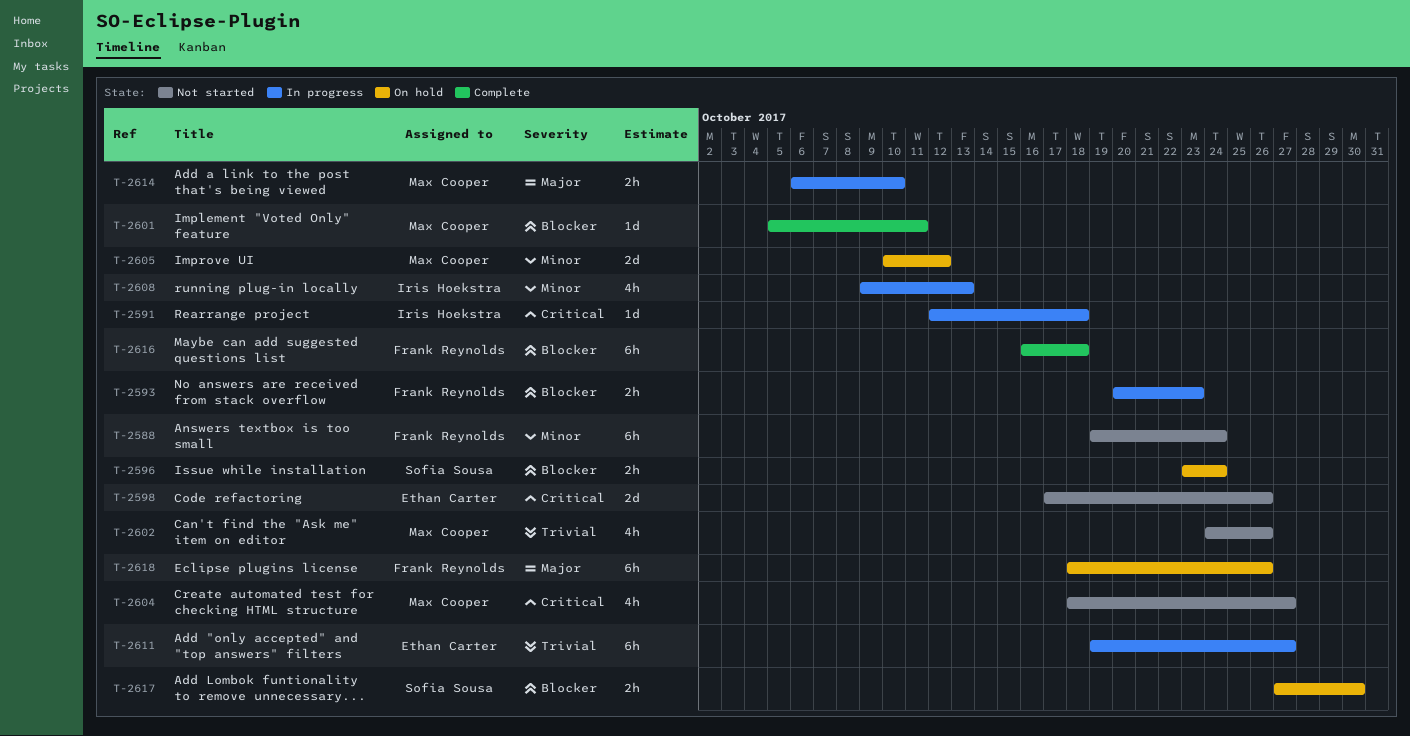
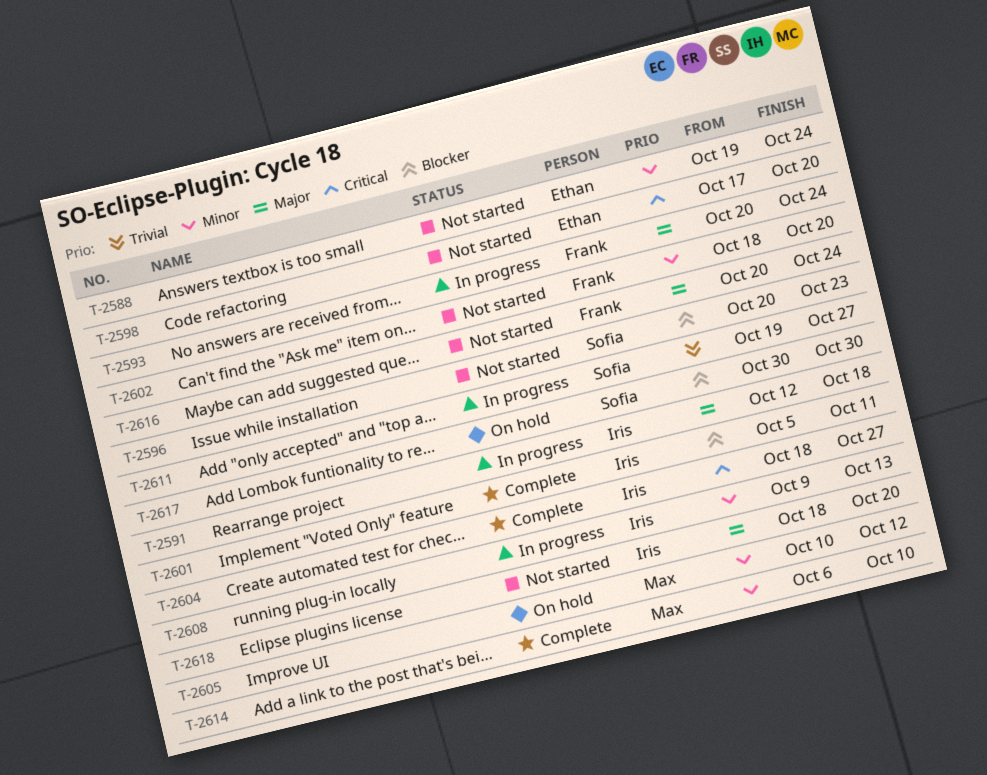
T-2588, owner: Frank Reynolds -> Ethan Carter
T-2591, priority: Critical -> Major
T-2593, priority: Blocker -> Major
T-2593, due: Oct 23 -> Oct 24
T-2596, status: On hold -> Not started
T-2596, start: Oct 23 -> Oct 20
T-2596, due: Oct 24 -> Oct 23
T-2598, due: Oct 26 -> Oct 20
T-2601, owner: Max Cooper -> Iris Hoekstra
T-2602, owner: Max Cooper -> Frank Reynolds
T-2602, priority: Trivial -> Minor
T-2602, start: Oct 24 -> Oct 18
T-2602, due: Oct 26 -> Oct 20
T-2604, status: Not started -> Complete
T-2604, owner: Max Cooper -> Iris Hoekstra
T-2611, owner: Ethan Carter -> Sofia Sousa
T-2614, status: In progress -> Complete
T-2614, priority: Major -> Minor
T-2616, status: Complete -> Not started
T-2616, priority: Blocker -> Major
T-2616, start: Oct 16 -> Oct 20
T-2616, due: Oct 18 -> Oct 24
T-2617, start: Oct 27 -> Oct 30
T-2618, status: On hold -> Not started
T-2618, owner: Frank Reynolds -> Iris Hoekstra
T-2618, due: Oct 26 -> Oct 20

